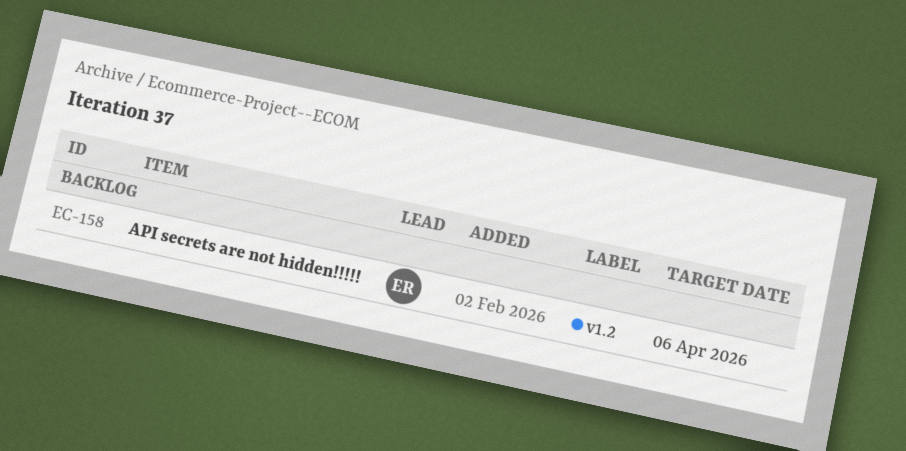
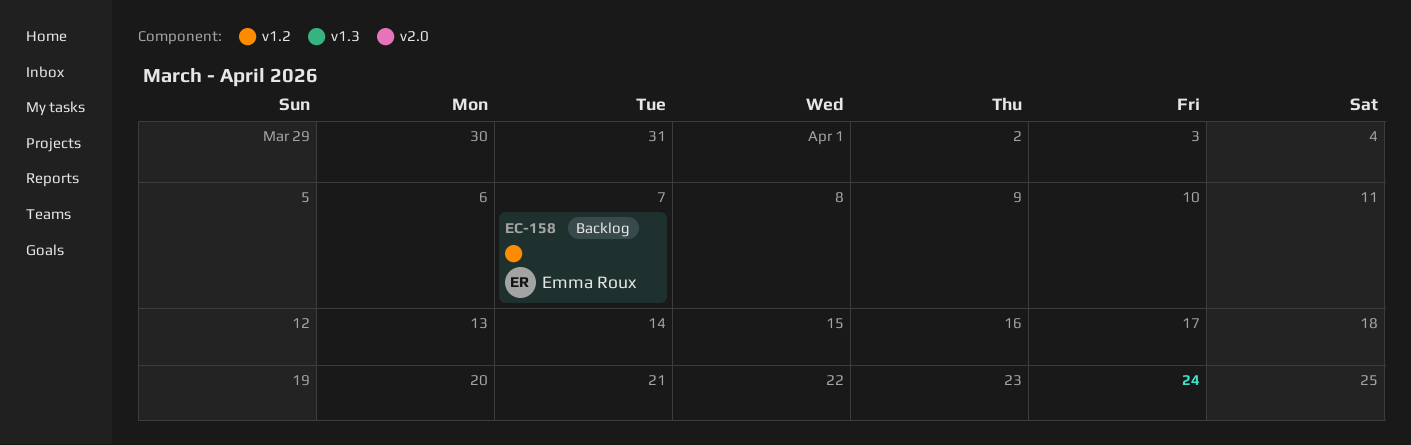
EC-158, due: Apr 6 -> Apr 7

